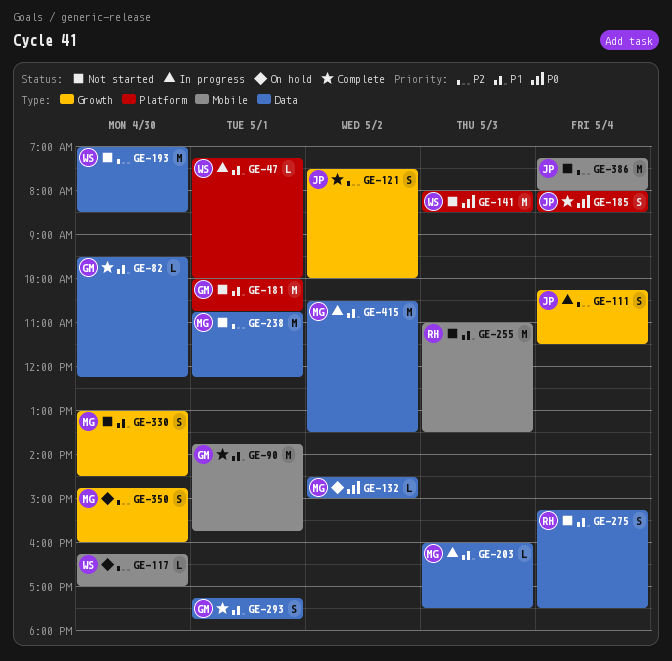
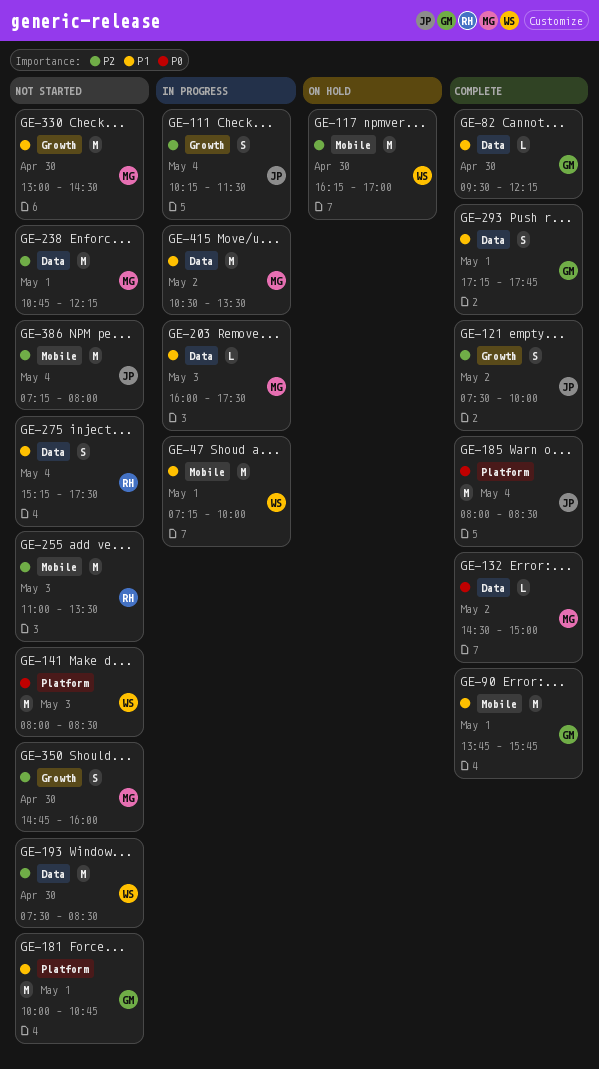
GE-47, label: Platform -> Mobile
GE-47, estimate: L -> M
GE-117, estimate: L -> M
GE-132, status: On hold -> Complete
GE-185, estimate: S -> M
GE-193, begins: 07:00 -> 07:30
GE-255, priority: P1 -> P2
GE-330, estimate: S -> M
GE-350, status: On hold -> Not started

